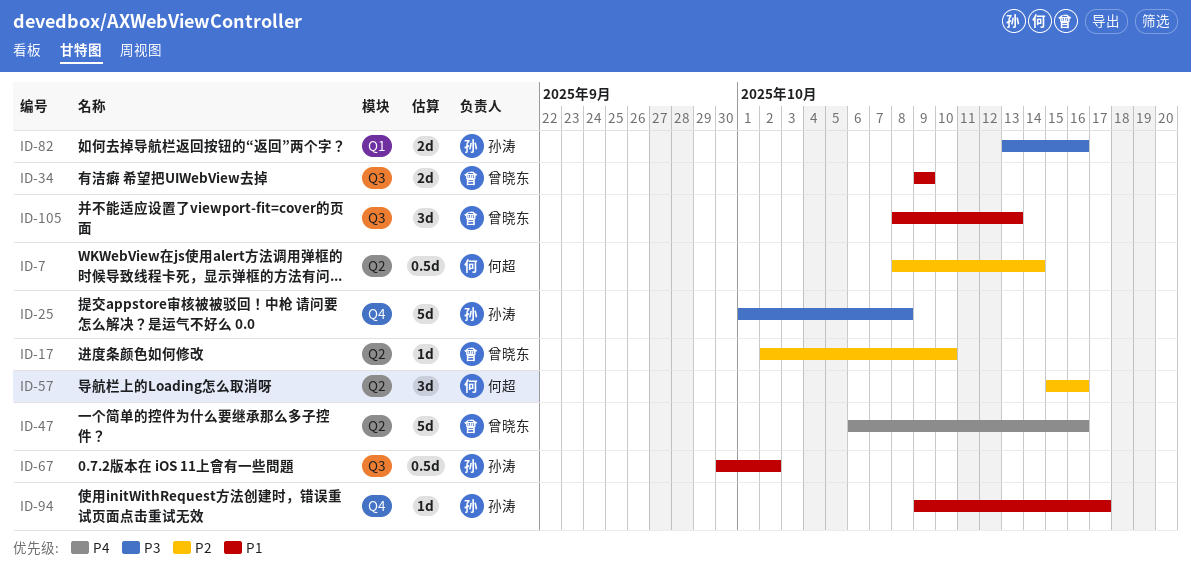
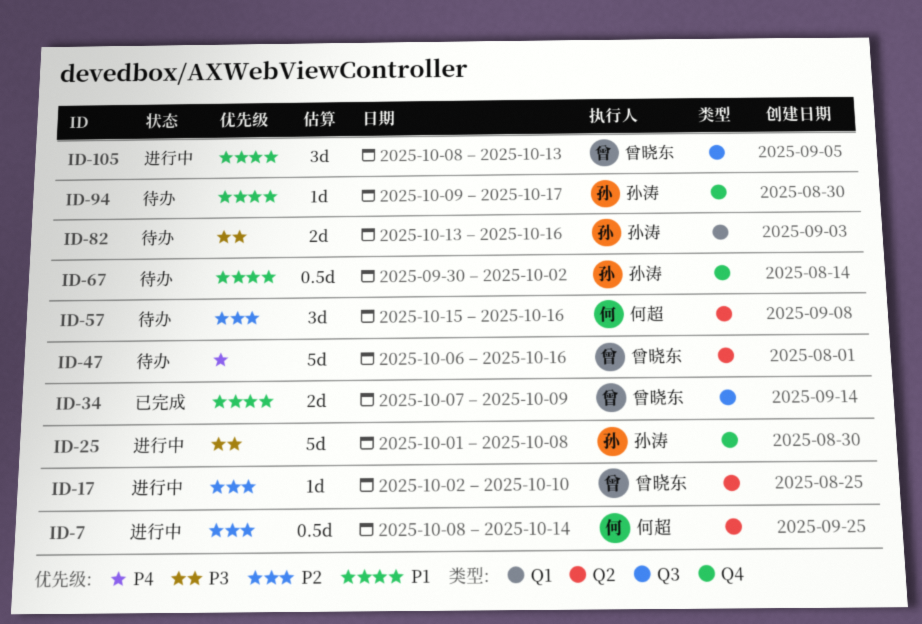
ID-34, start: Oct 9 -> Oct 7
ID-67, label: Q3 -> Q4

